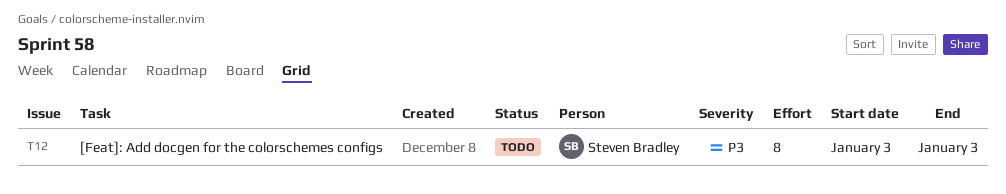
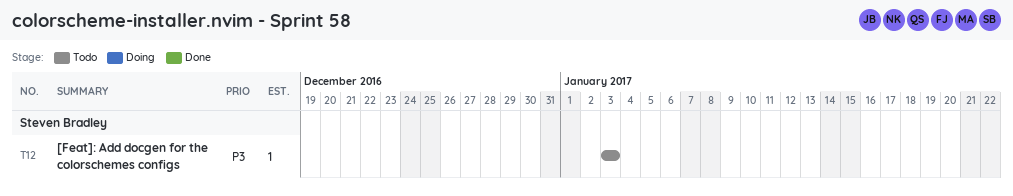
T12, estimate: 8 -> 1

